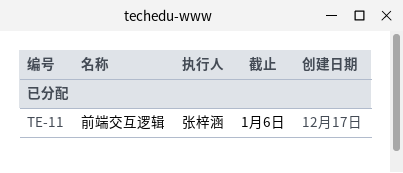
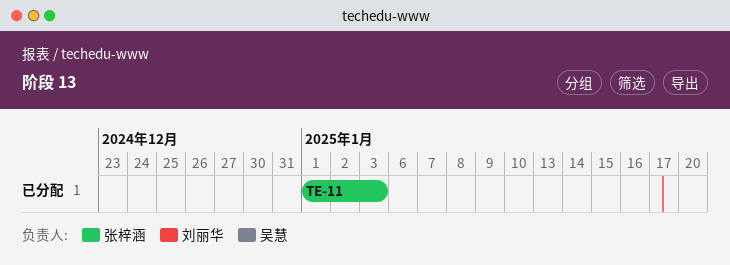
TE-11, due: Jan 6 -> Jan 3

